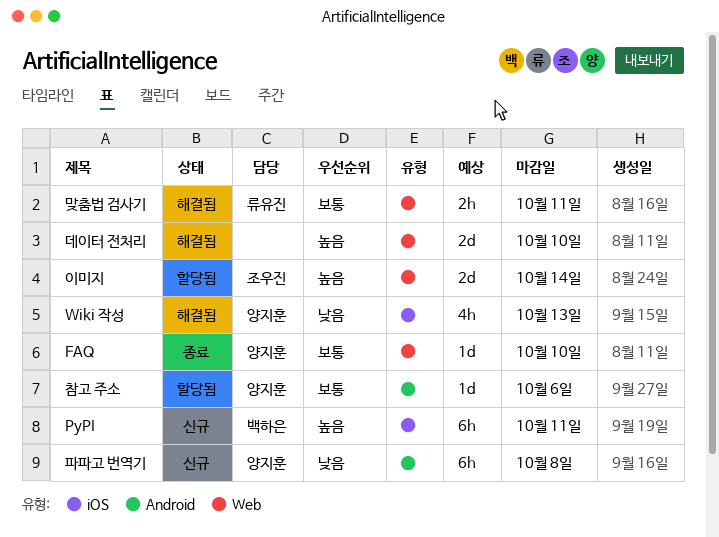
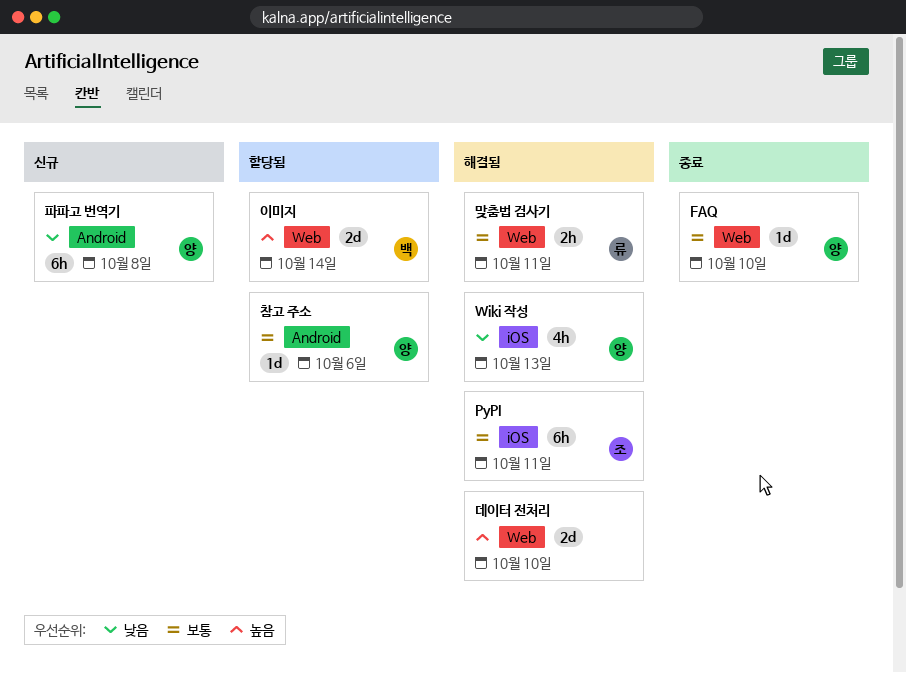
PyPI, status: 신규 -> 해결됨
PyPI, owner: 백하은 -> 조우진
PyPI, priority: 높음 -> 보통
이미지, owner: 조우진 -> 백하은

